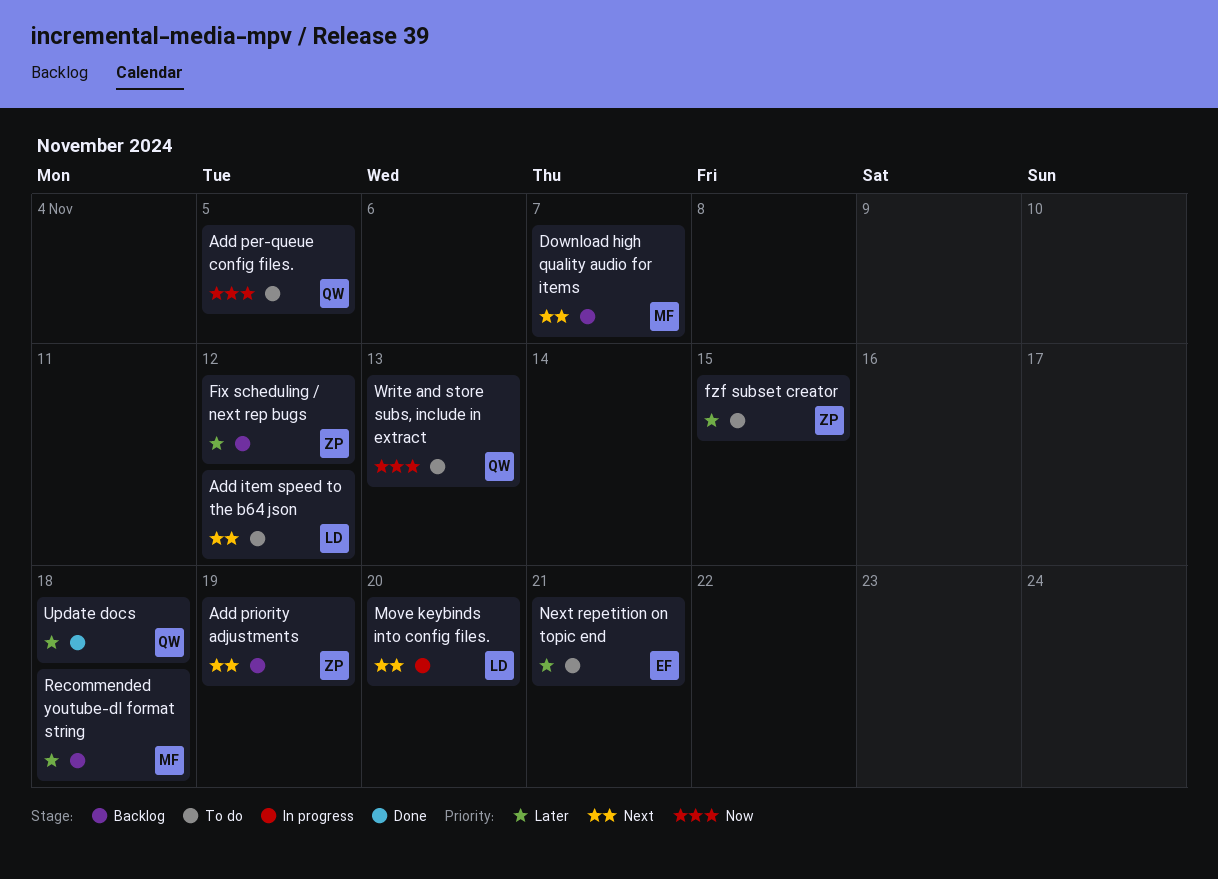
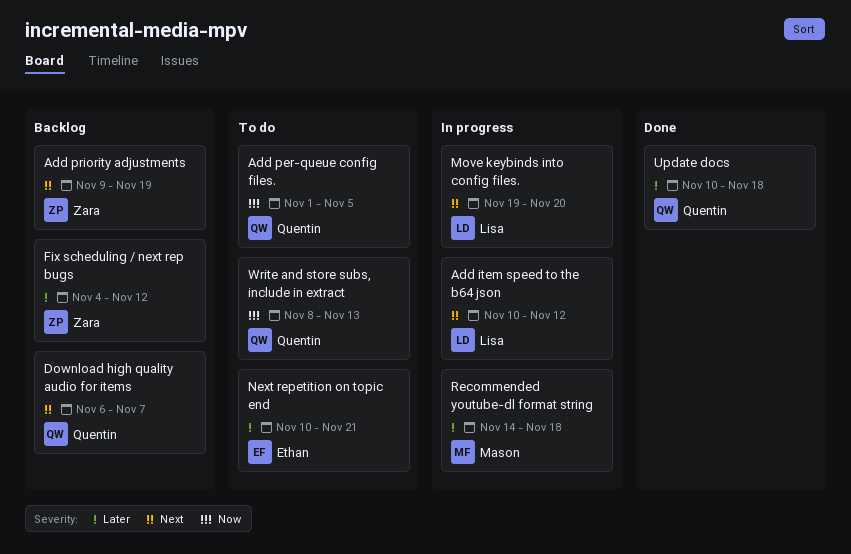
Add item speed to the b64 json, status: To do -> In progress
Download high quality audio for items, owner: Mason -> Quentin
fzf subset creator: present -> none
Recommended youtube-dl format string, status: Backlog -> In progress

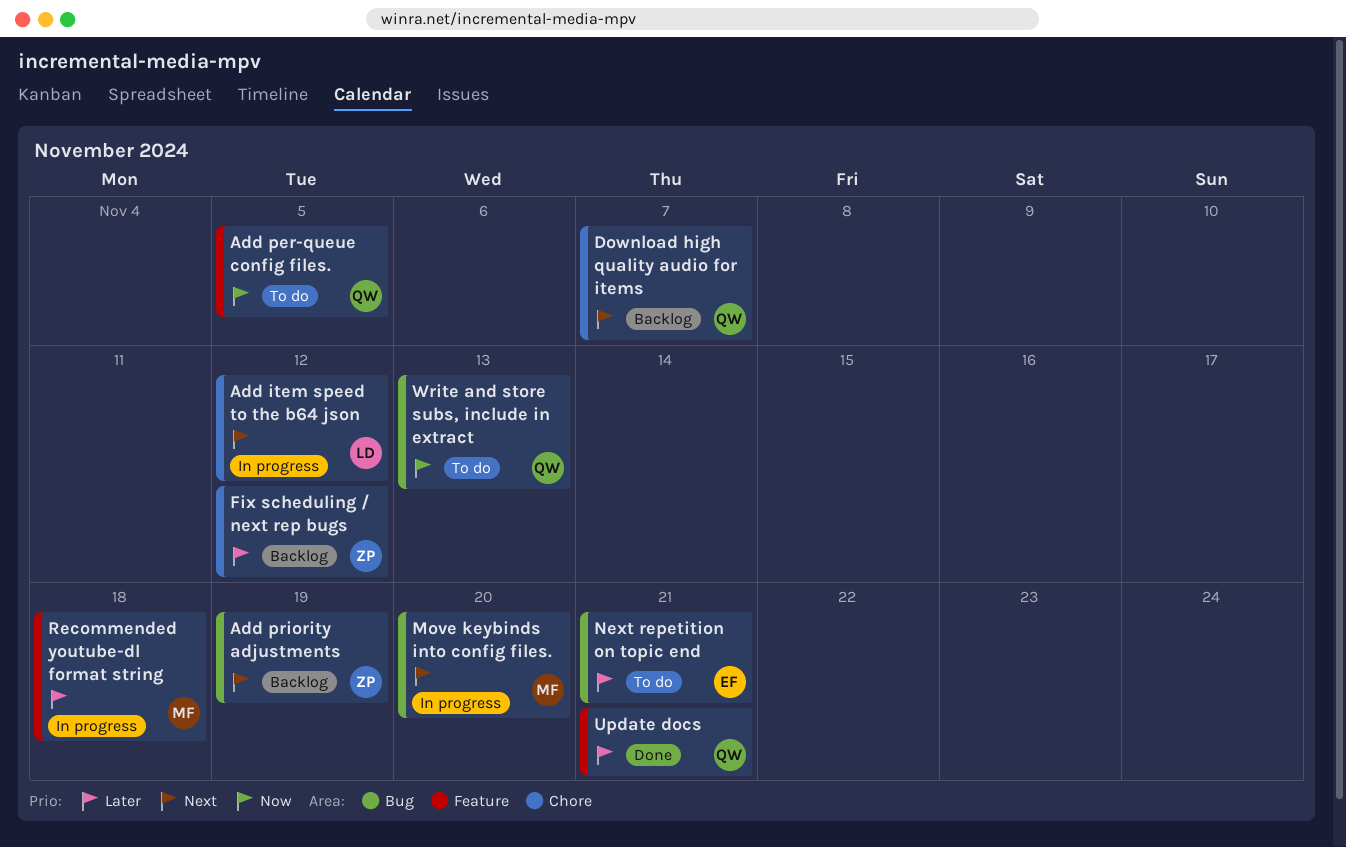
Move keybinds into config files., owner: Lisa -> Mason
Update docs, due: Nov 18 -> Nov 21

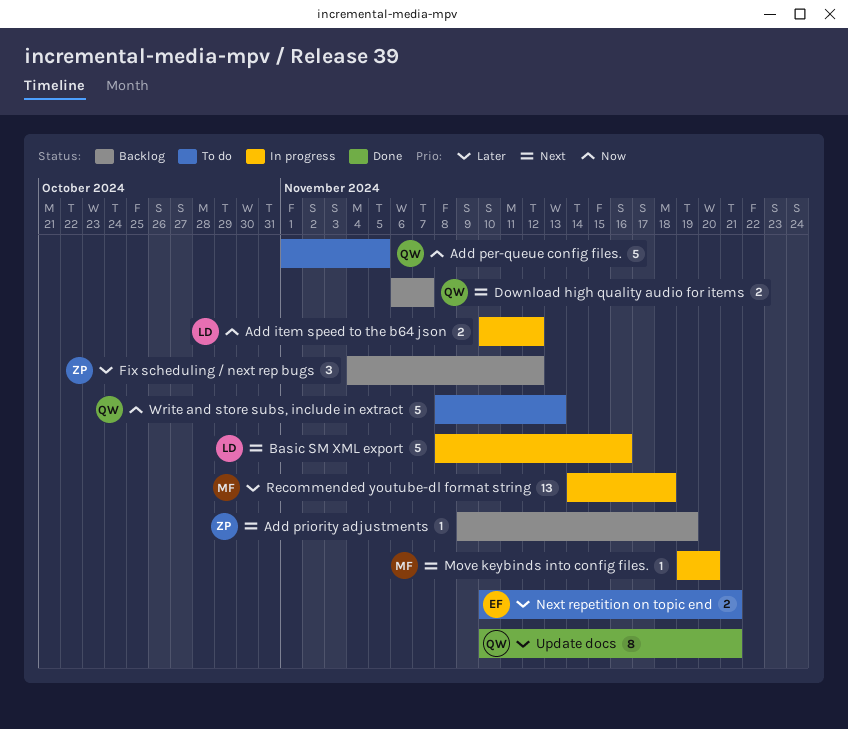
Add item speed to the b64 json, priority: Next -> Now
Basic SM XML export: none -> present

